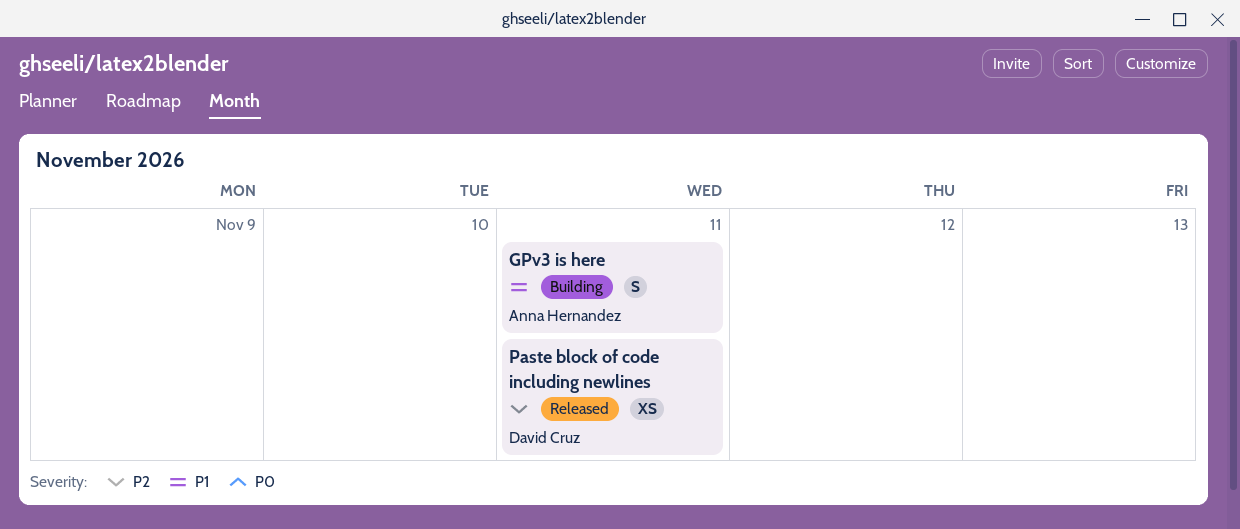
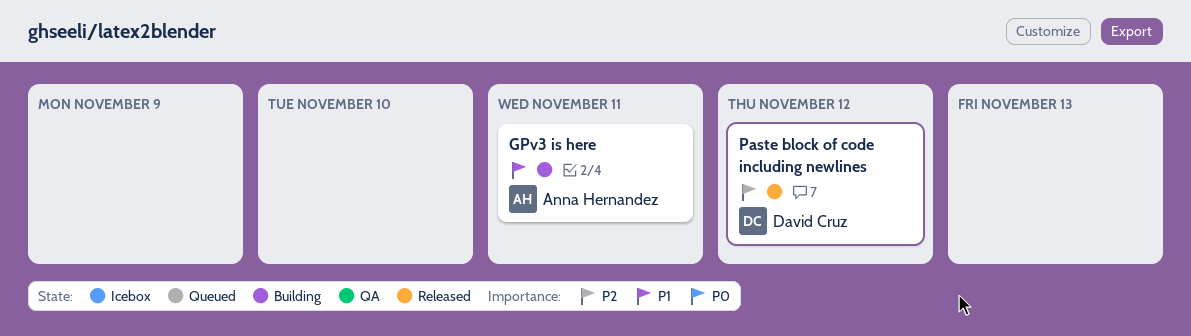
Paste block of code including newlines, due: Nov 11 -> Nov 12

